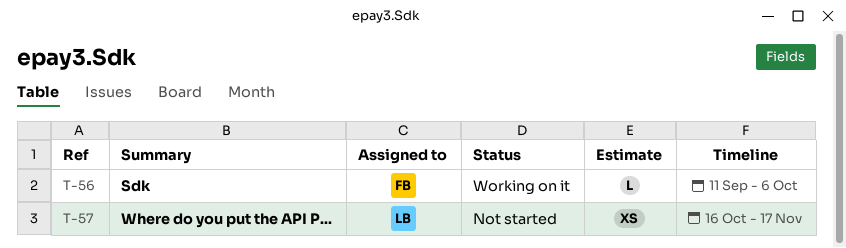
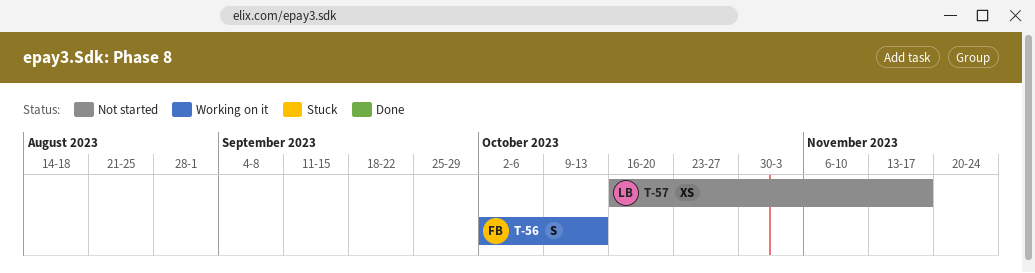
T-56, estimate: L -> S
T-56, start: Sep 11 -> Oct 2
T-56, due: Oct 6 -> Oct 13

